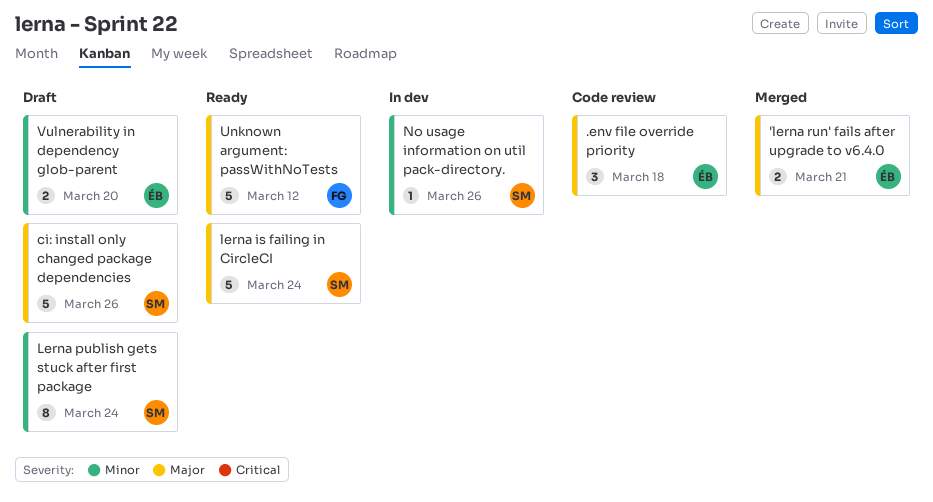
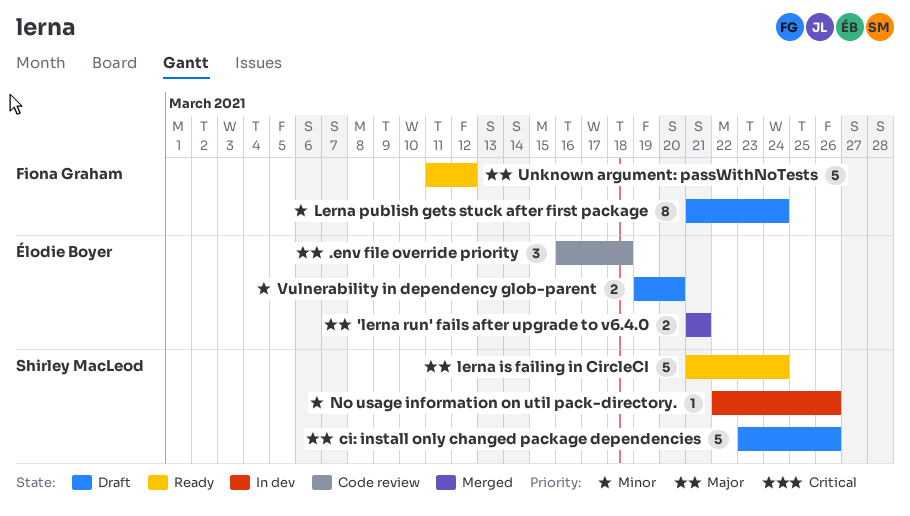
Lerna publish gets stuck after first package, owner: Shirley MacLeod -> Fiona Graham

